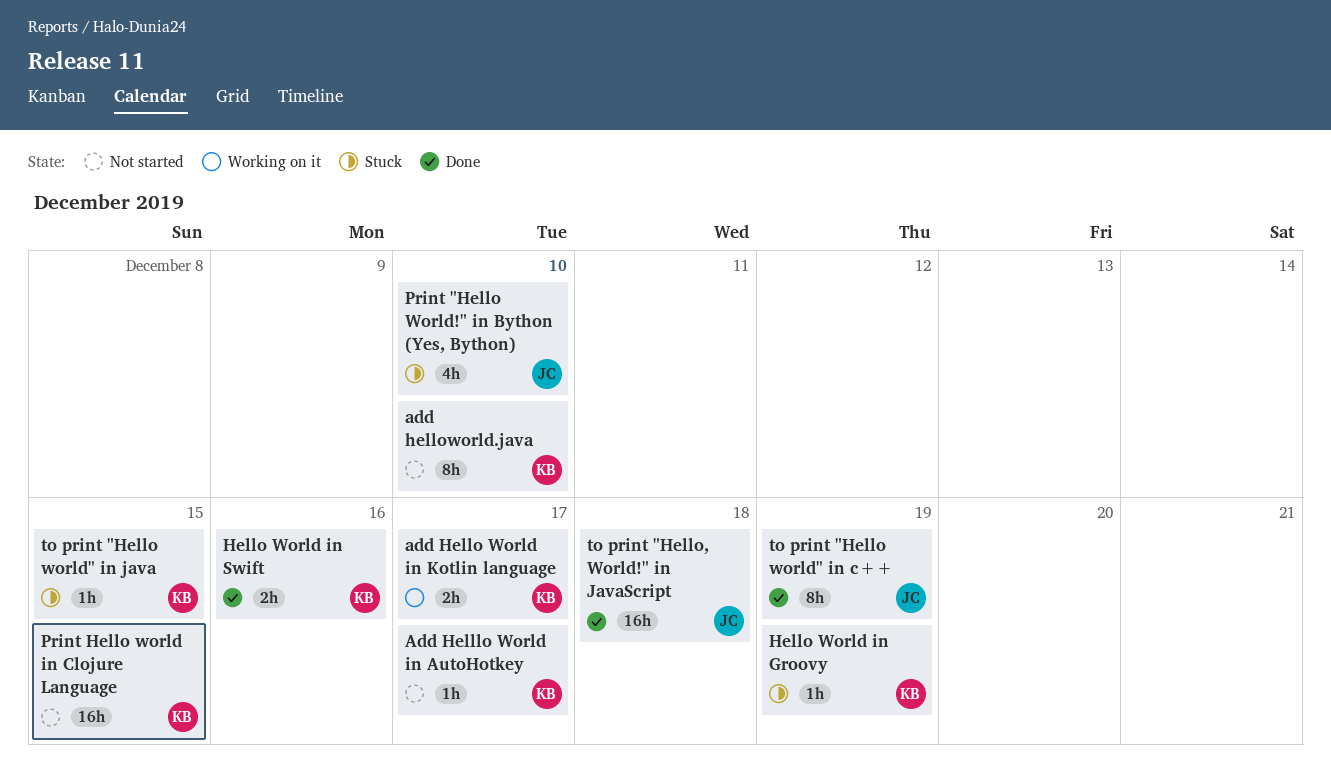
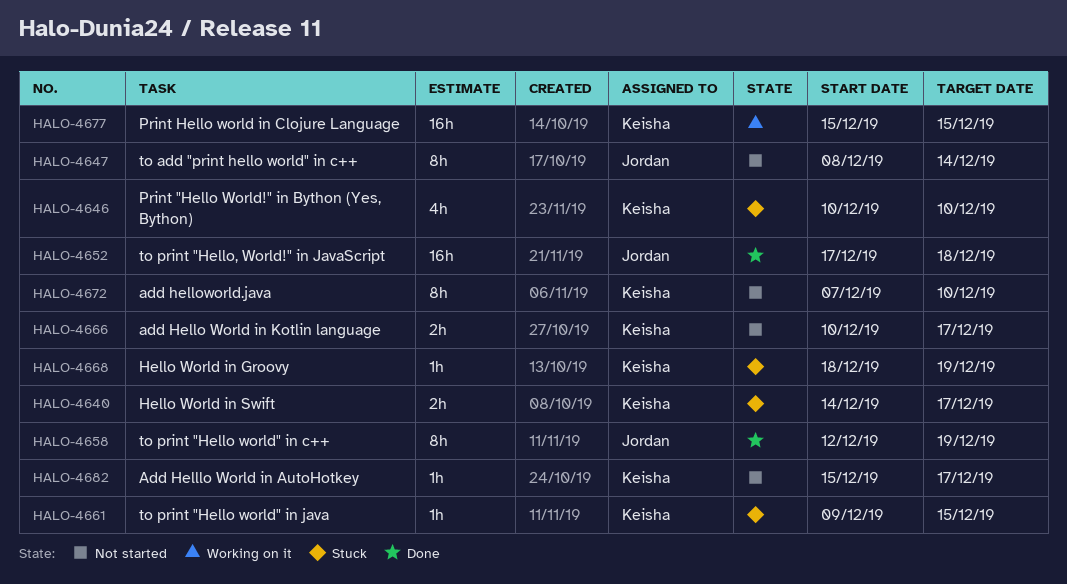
add Hello World in Kotlin language, status: Working on it -> Not started
Hello World in Swift, status: Done -> Stuck
Hello World in Swift, due: Dec 16 -> Dec 17
Print "Hello World!" in Bython (Yes, Bython), owner: Jordan -> Keisha
Print Hello world in Clojure Language, status: Not started -> Working on it
to add "print hello world" in c++: none -> present

